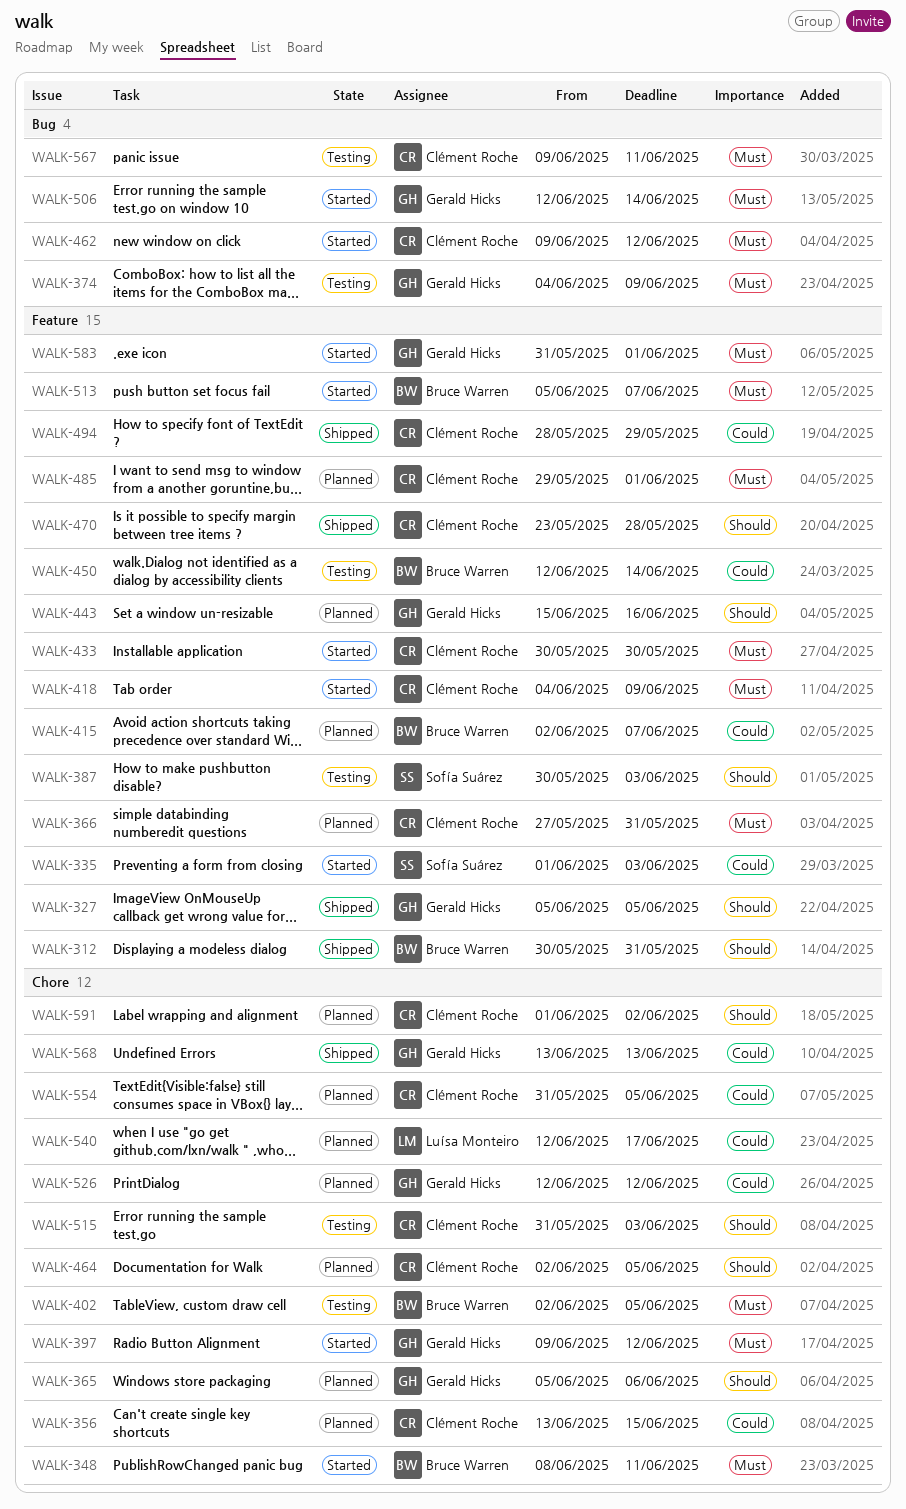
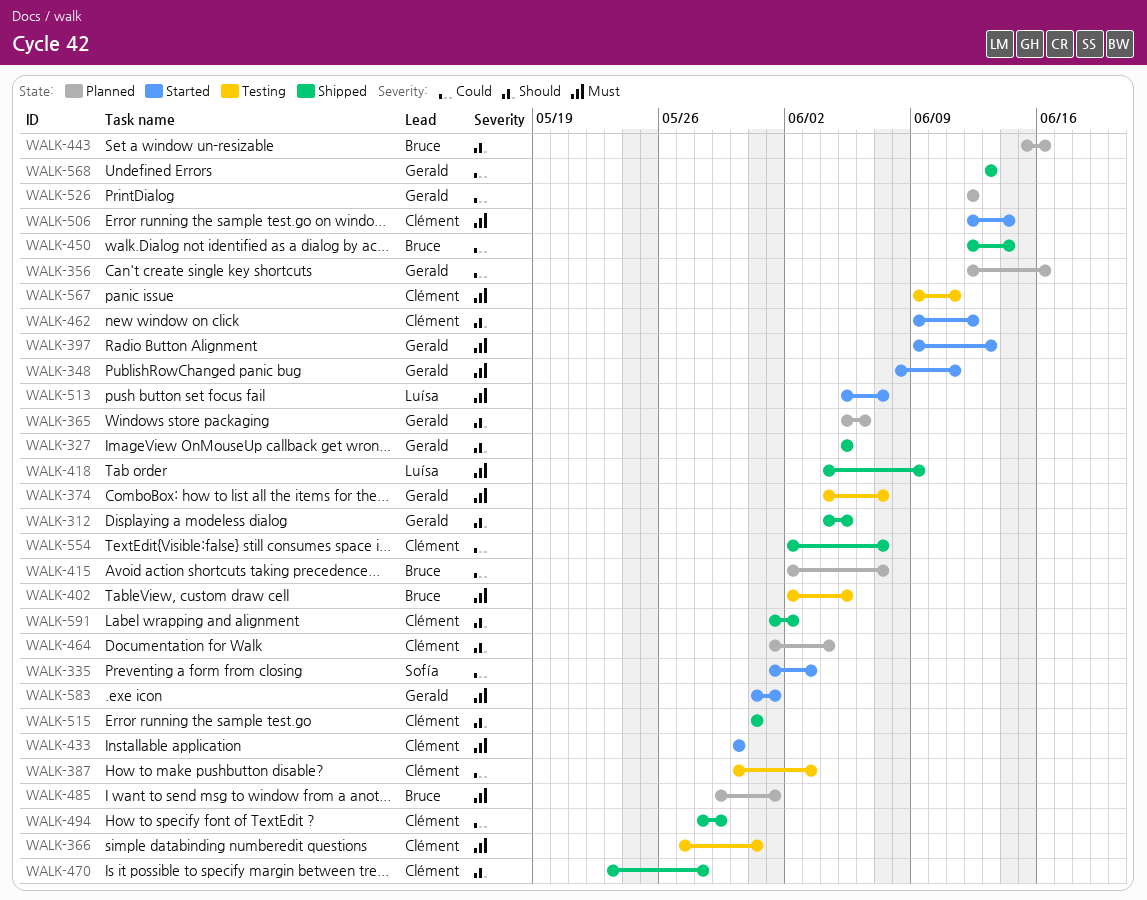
WALK-312, owner: Bruce Warren -> Gerald Hicks
WALK-312, start: May 30 -> Jun 4
WALK-312, due: May 31 -> Jun 5
WALK-348, owner: Bruce Warren -> Gerald Hicks
WALK-356, owner: Clément Roche -> Gerald Hicks
WALK-356, start: Jun 13 -> Jun 12
WALK-356, due: Jun 15 -> Jun 16
WALK-366, status: Planned -> Testing
WALK-374, due: Jun 9 -> Jun 7
WALK-387, owner: Sofía Suárez -> Clément Roche
WALK-387, priority: Should -> Could
WALK-397, due: Jun 12 -> Jun 13
WALK-418, status: Started -> Shipped
WALK-418, owner: Clément Roche -> Luísa Monteiro
WALK-443, owner: Gerald Hicks -> Bruce Warren
WALK-450, status: Testing -> Shipped
WALK-462, priority: Must -> Should
WALK-464, start: Jun 2 -> Jun 1
WALK-464, due: Jun 5 -> Jun 4
WALK-485, owner: Clément Roche -> Bruce Warren
WALK-506, owner: Gerald Hicks -> Clément Roche
WALK-513, owner: Bruce Warren -> Luísa Monteiro
WALK-515, status: Testing -> Shipped
WALK-515, due: Jun 3 -> May 31
WALK-540: present -> none
WALK-554, status: Planned -> Shipped
WALK-554, start: May 31 -> Jun 2
WALK-554, due: Jun 5 -> Jun 7
WALK-591, status: Planned -> Shipped

